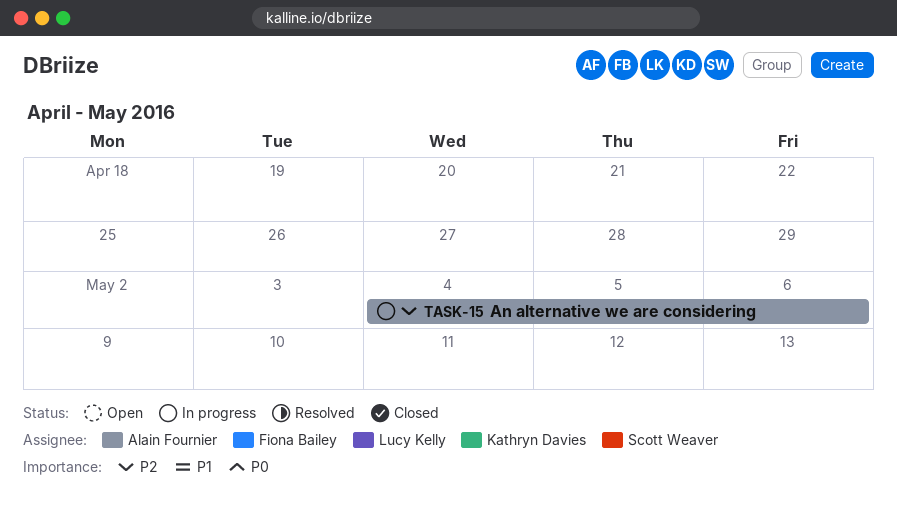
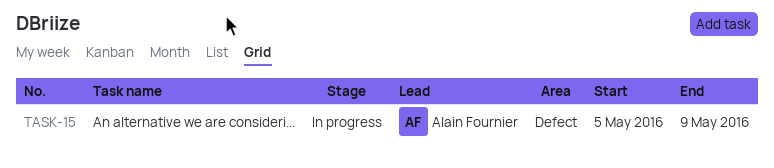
TASK-15, start: May 4 -> May 5
TASK-15, due: May 6 -> May 9

